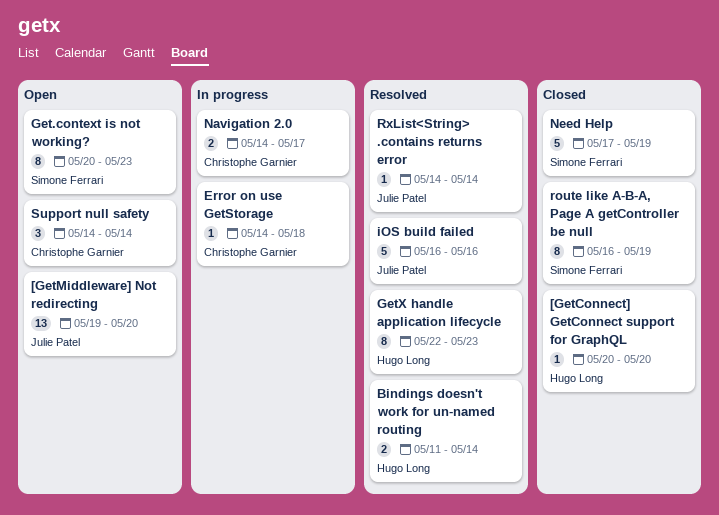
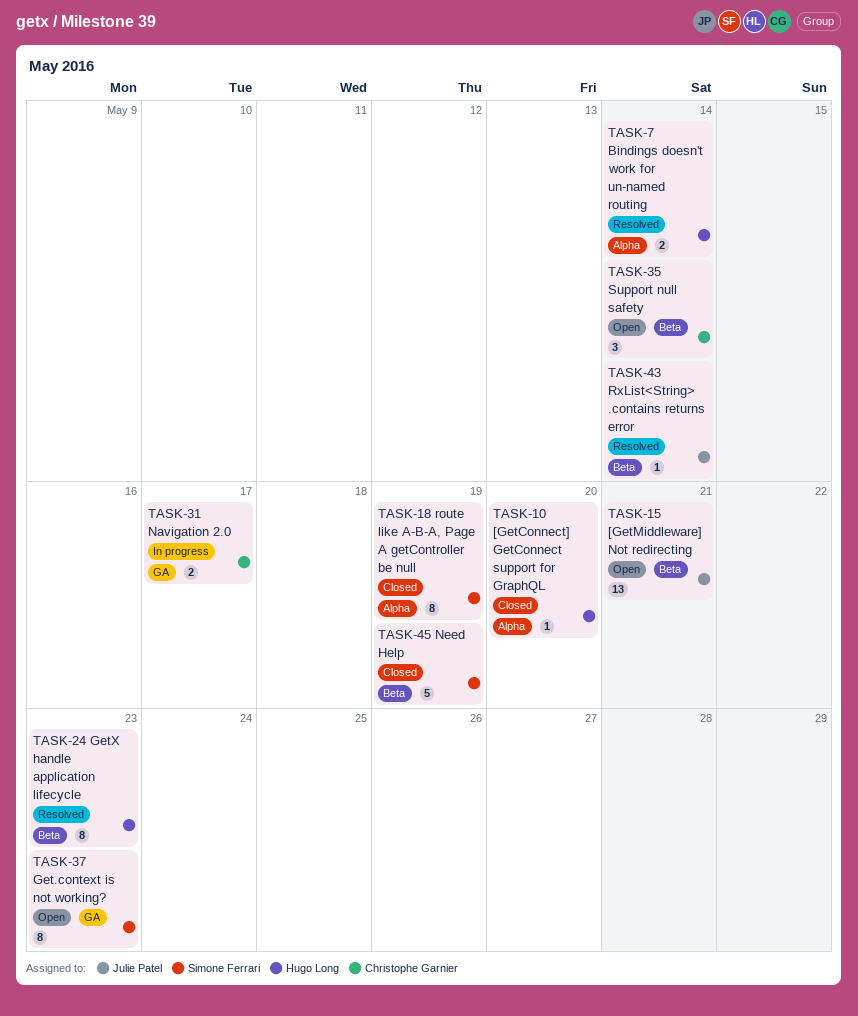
[GetMiddleware] Not redirecting, due: May 20 -> May 21
Error on use GetStorage: present -> none
iOS build failed: present -> none

